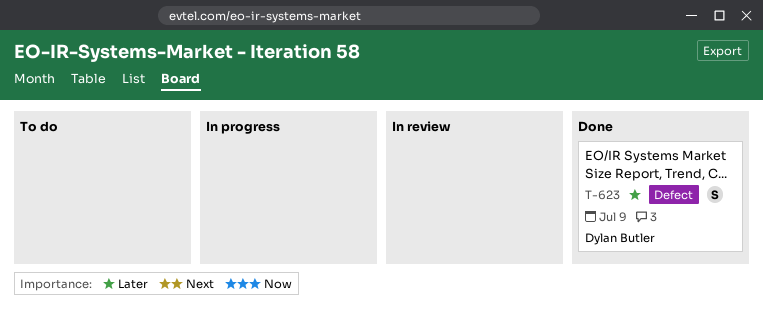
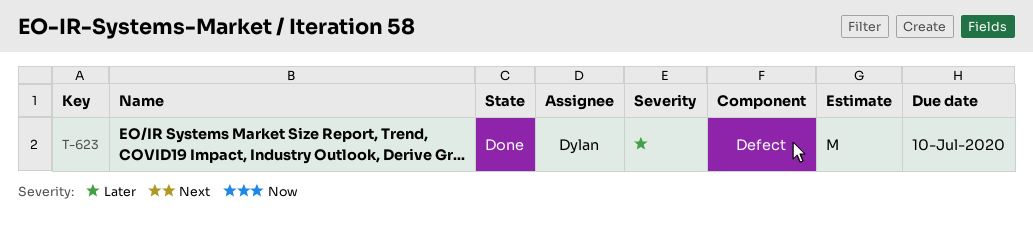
T-623, estimate: S -> M
T-623, due: Jul 9 -> Jul 10

